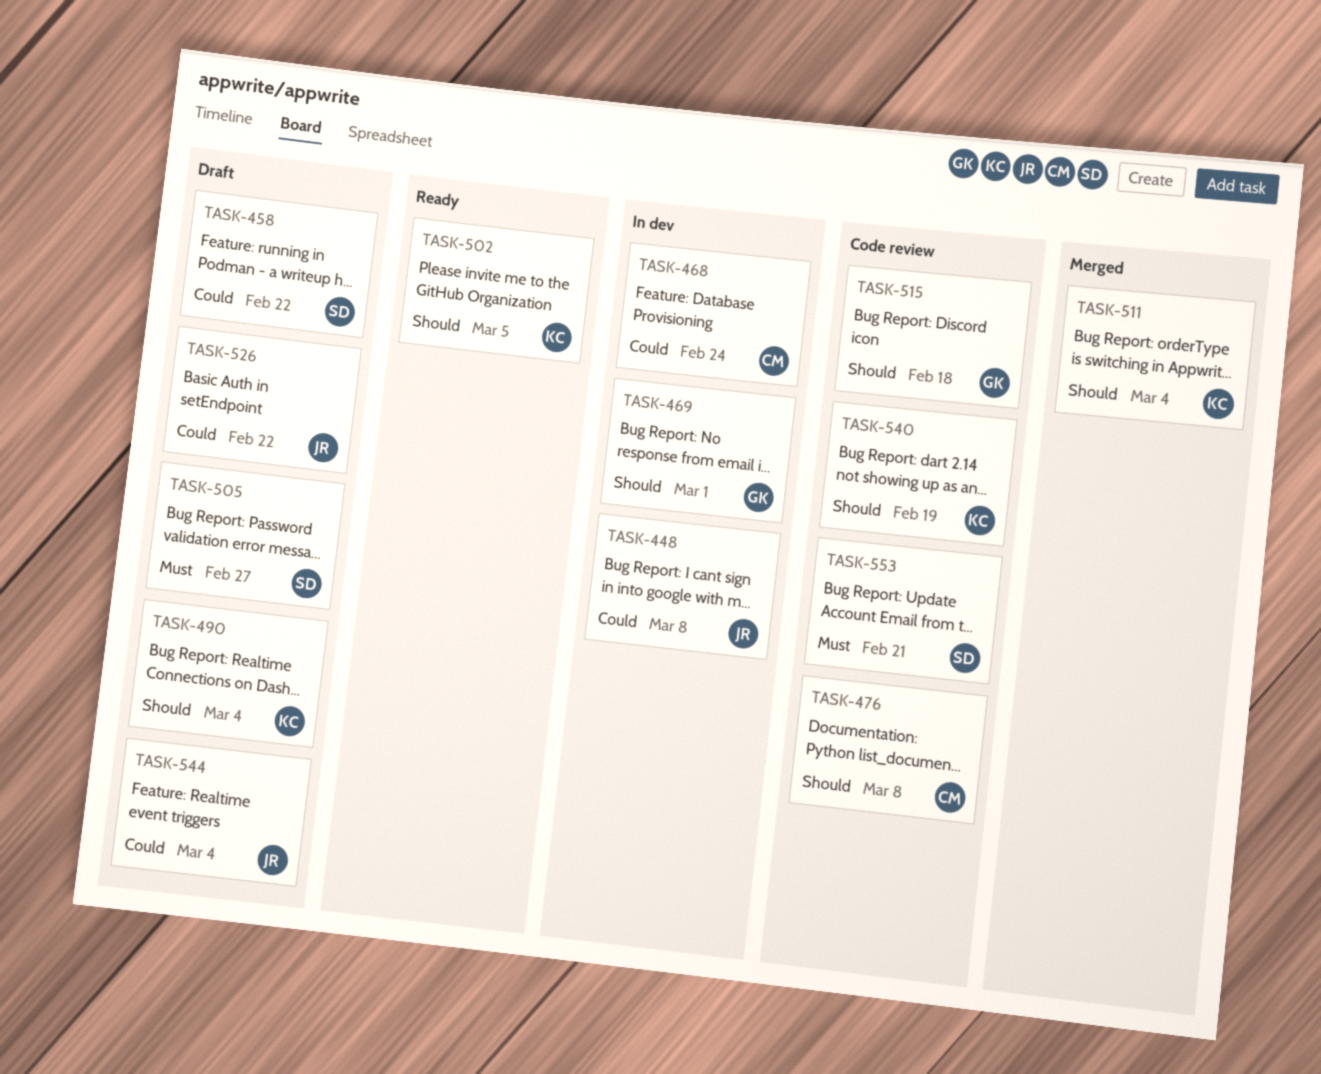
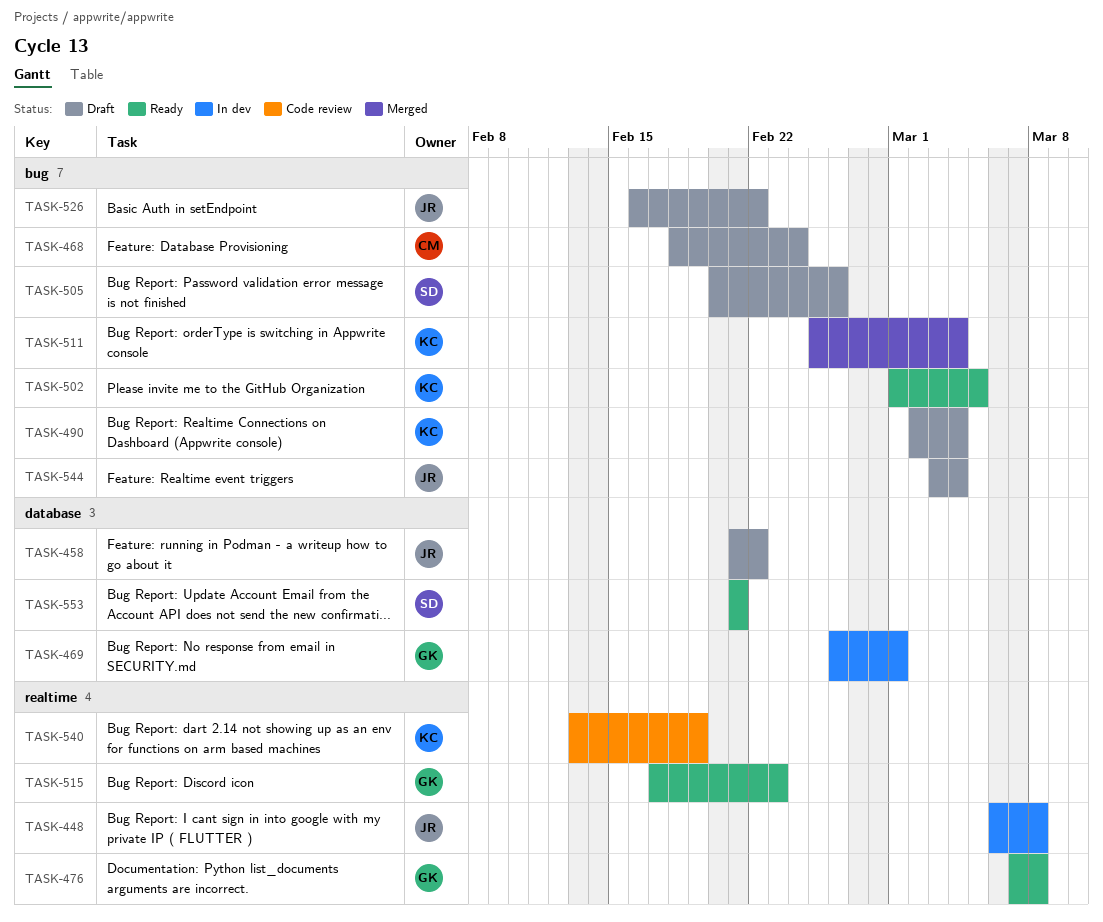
TASK-458, owner: SD -> JR
TASK-468, status: In dev -> Draft
TASK-476, status: Code review -> Ready
TASK-476, owner: CM -> GK
TASK-505, due: Feb 27 -> Feb 26
TASK-515, status: Code review -> Ready
TASK-515, due: Feb 18 -> Feb 23
TASK-553, status: Code review -> Ready

